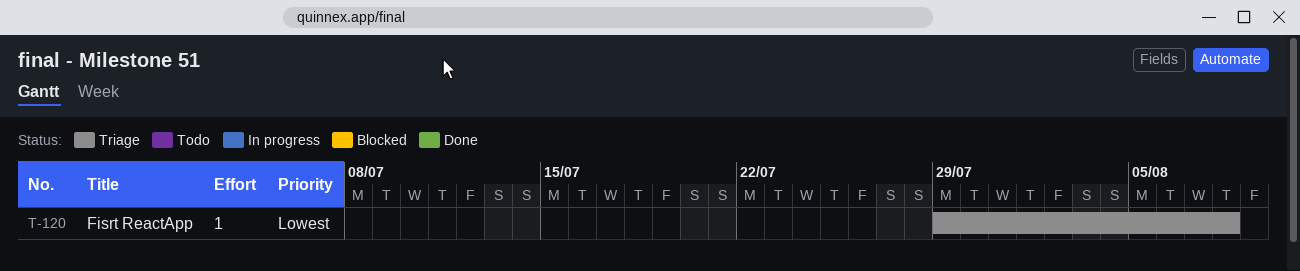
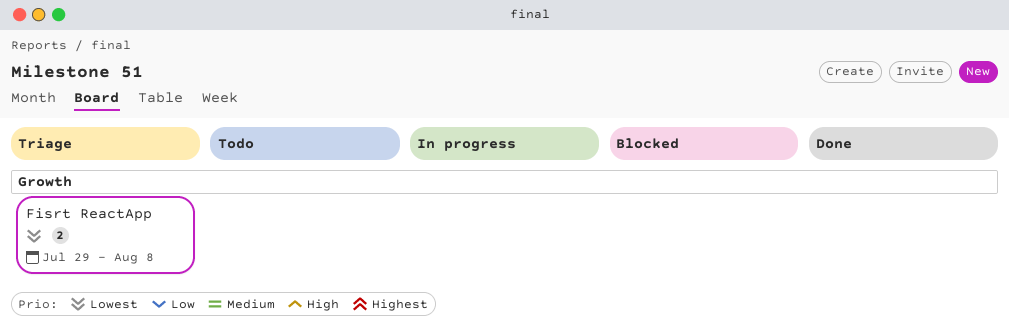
Fisrt ReactApp, estimate: 1 -> 2

